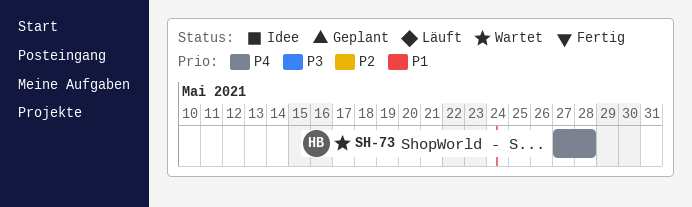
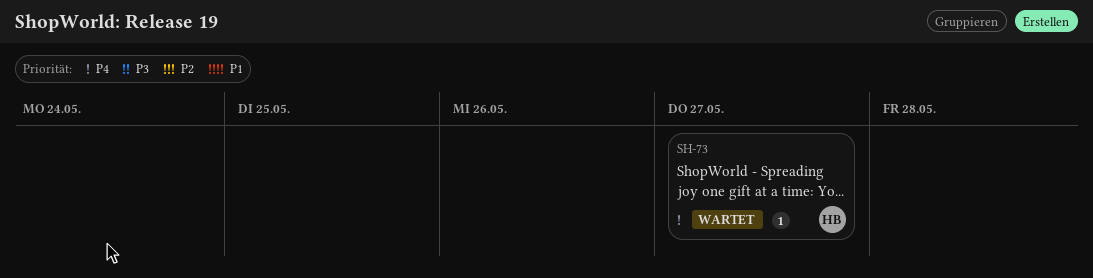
SH-73, due: May 28 -> May 27

